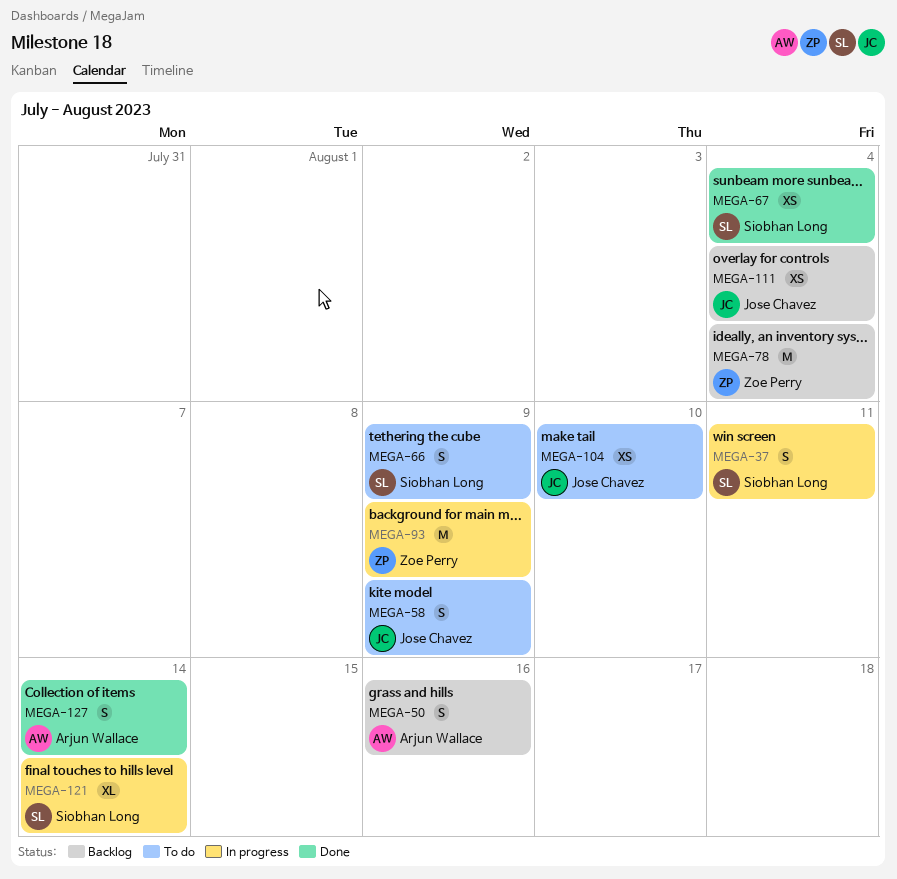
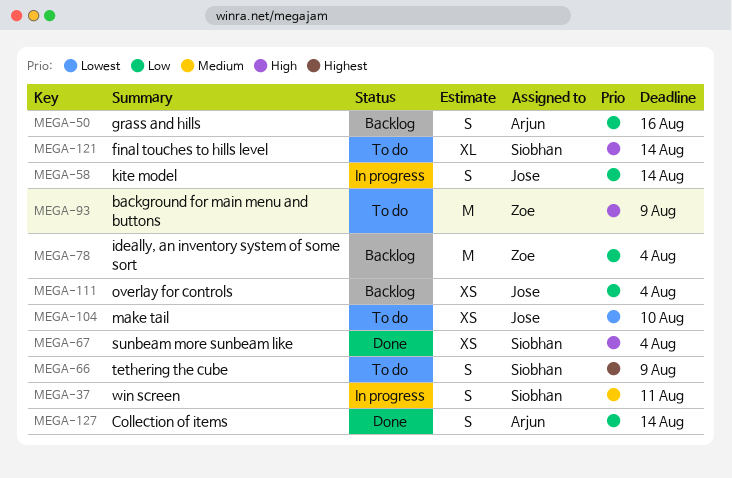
MEGA-58, status: To do -> In progress
MEGA-58, due: Aug 9 -> Aug 14
MEGA-93, status: In progress -> To do
MEGA-121, status: In progress -> To do

